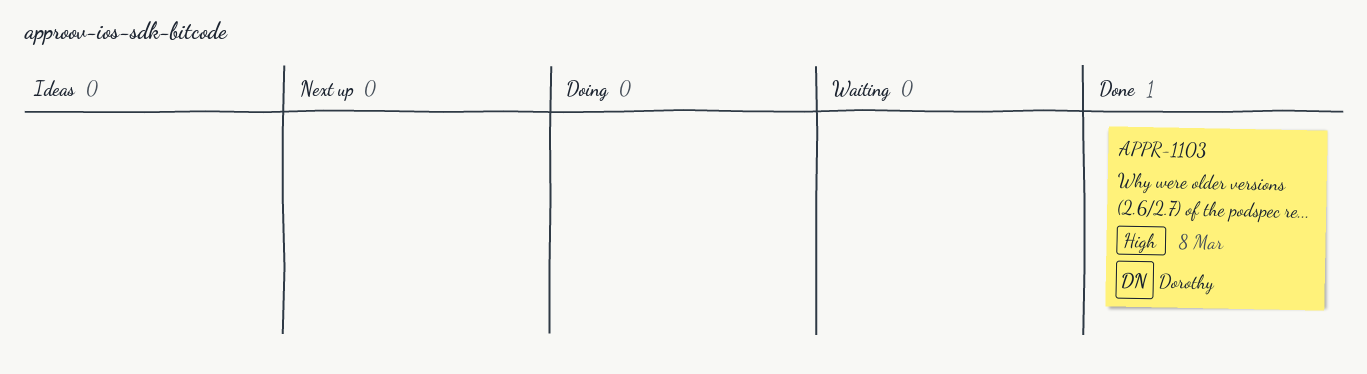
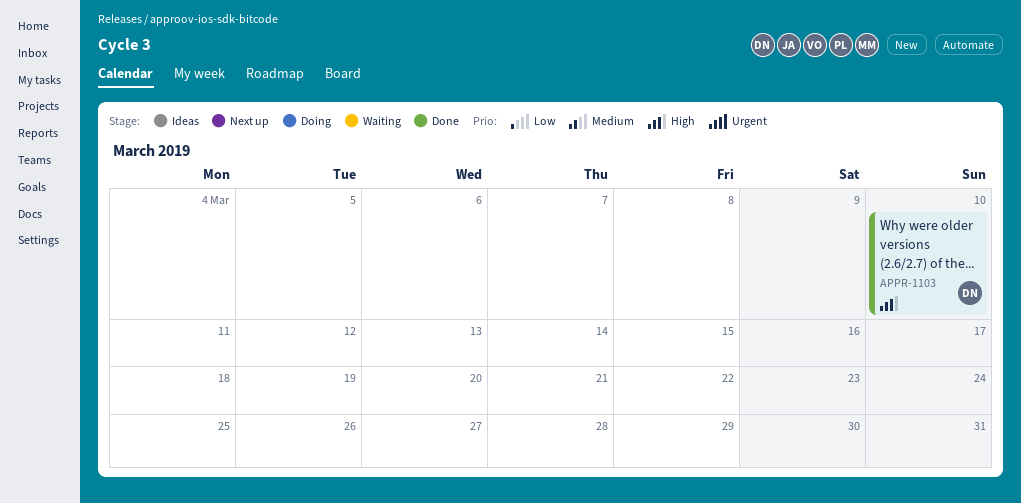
APPR-1103, due: Mar 8 -> Mar 10

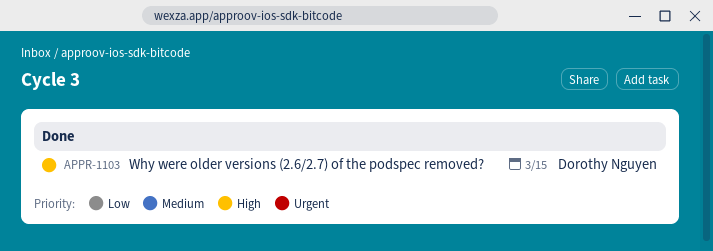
APPR-1103, due: Mar 10 -> Mar 15

